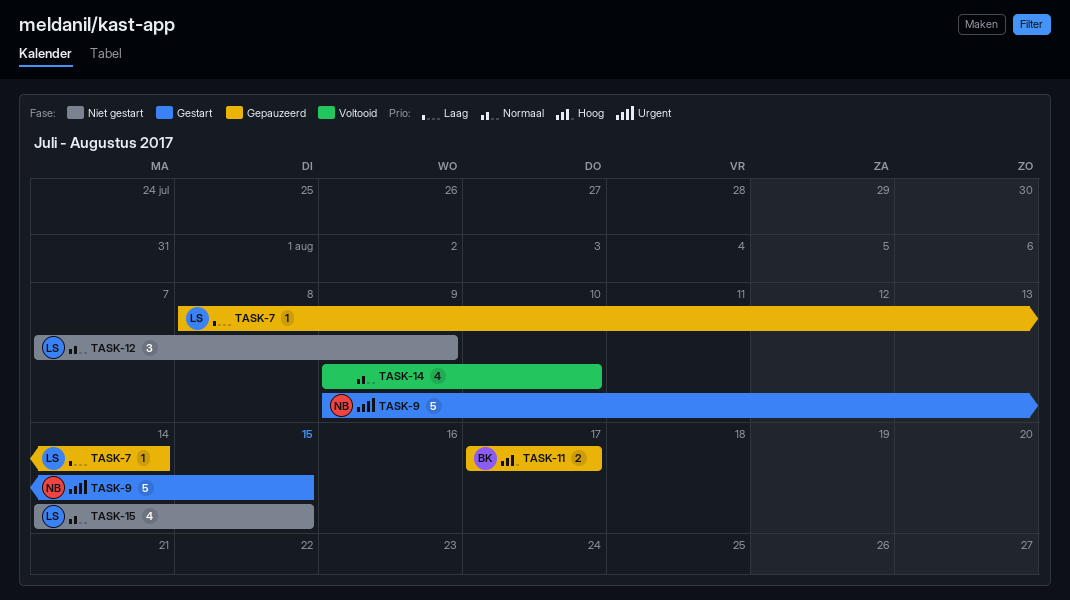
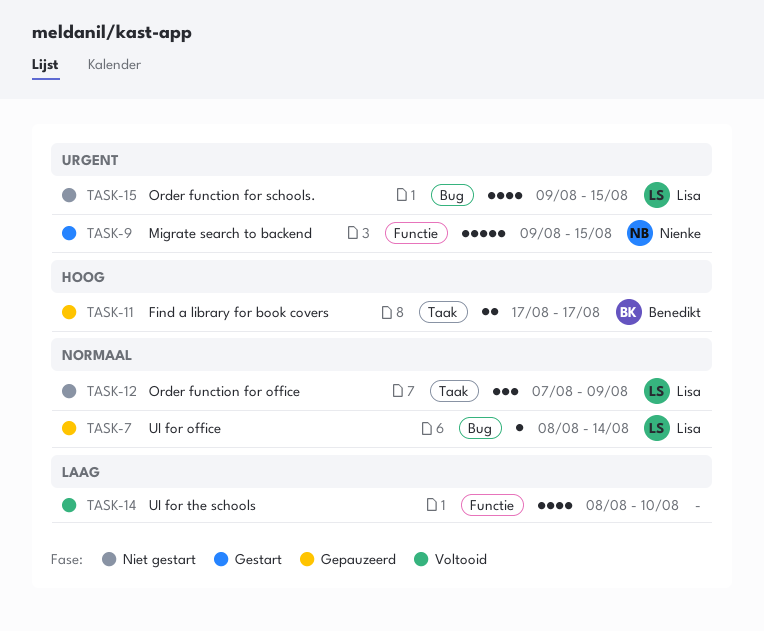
TASK-7, priority: Laag -> Normaal
TASK-14, priority: Normaal -> Laag
TASK-14, start: Aug 9 -> Aug 8
TASK-15, priority: Normaal -> Urgent
TASK-15, start: Aug 14 -> Aug 9

